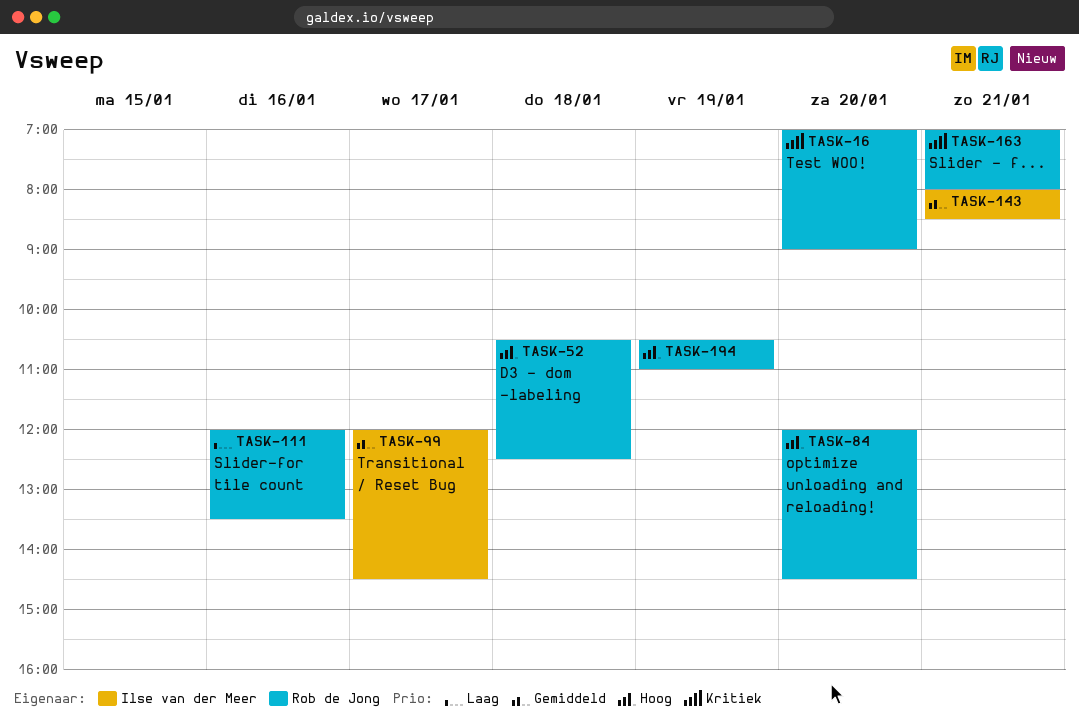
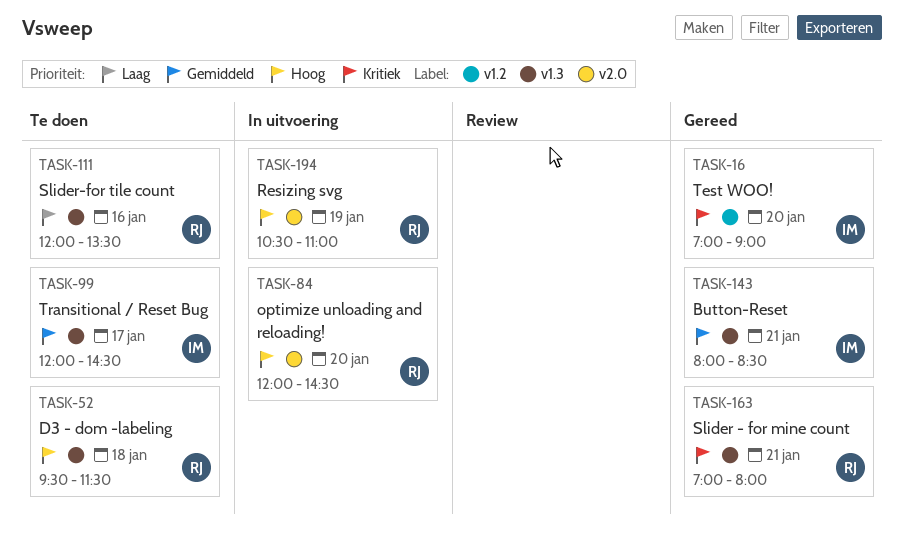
TASK-16, owner: Rob de Jong -> Ilse van der Meer
TASK-52, begins: 10:30 -> 09:30
TASK-52, ends: 12:30 -> 11:30

